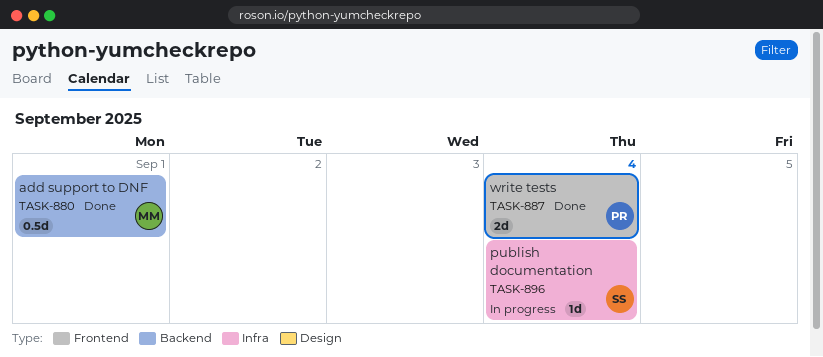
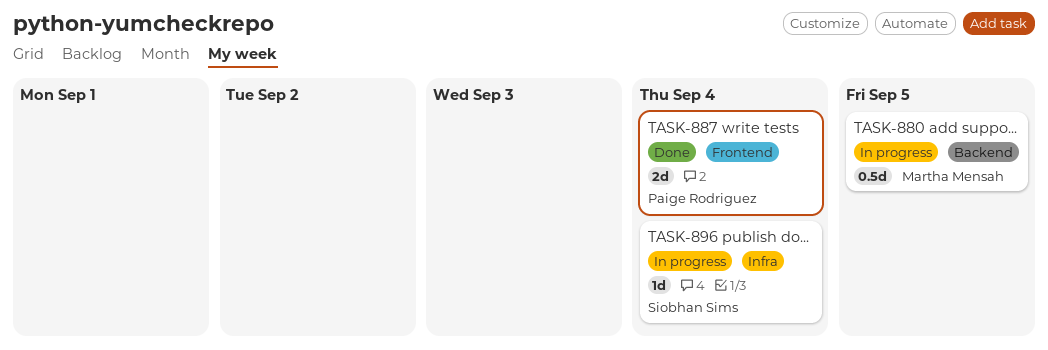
TASK-880, status: Done -> In progress
TASK-880, due: Sep 1 -> Sep 5

